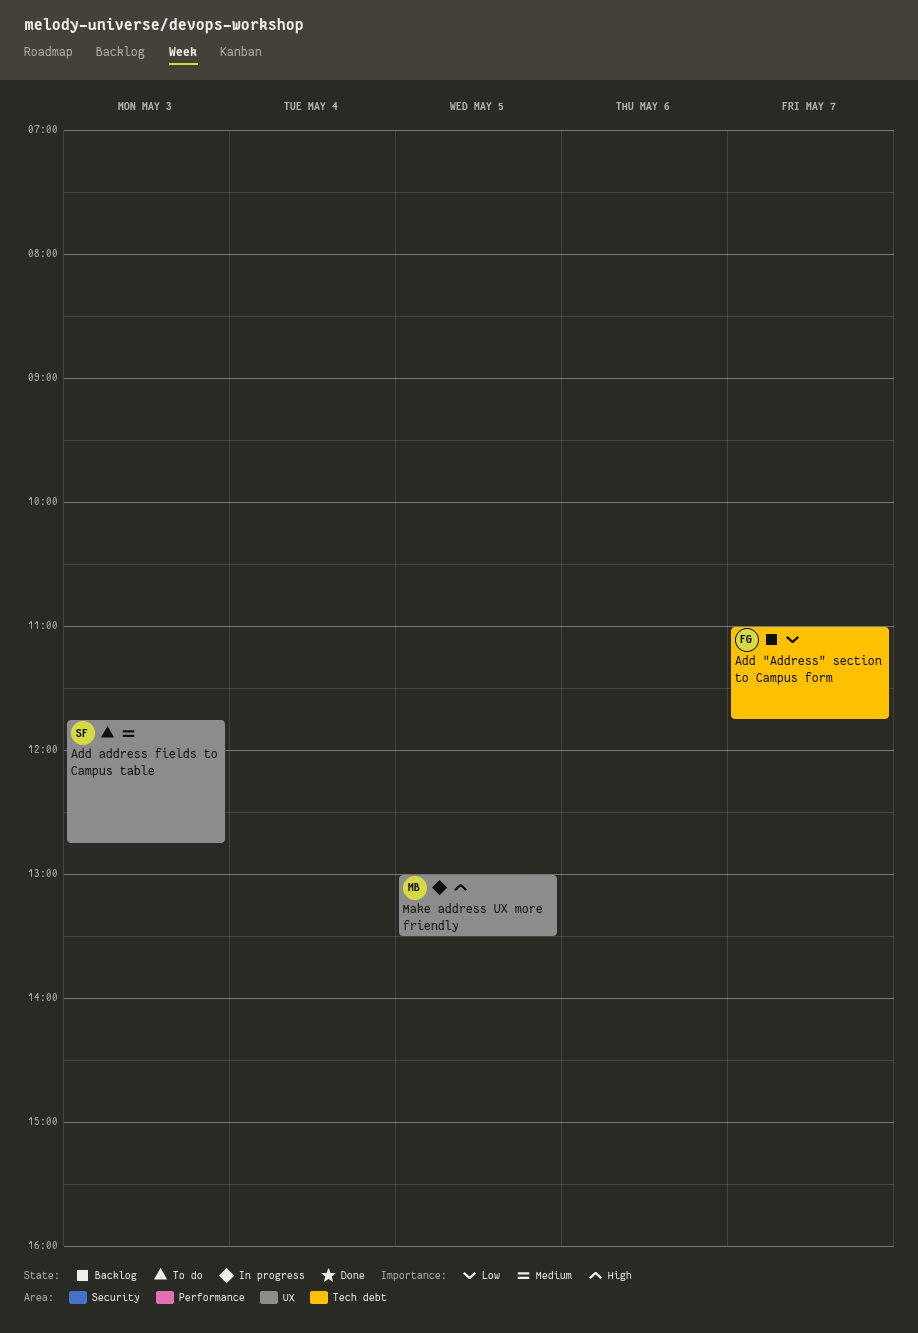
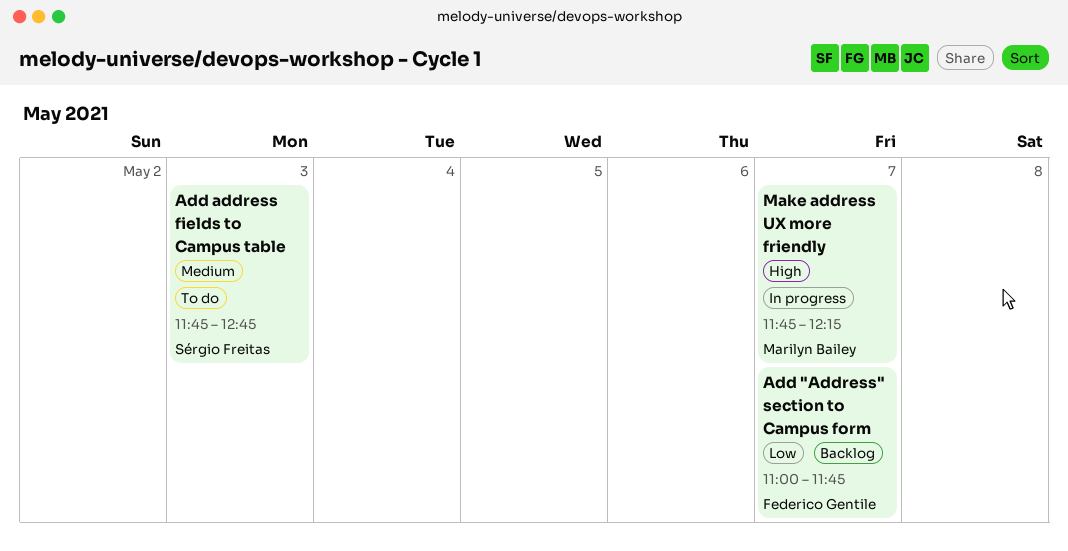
Make address UX more friendly, day: May 5 -> May 7
Make address UX more friendly, begins: 13:00 -> 11:45
Make address UX more friendly, ends: 13:30 -> 12:15

